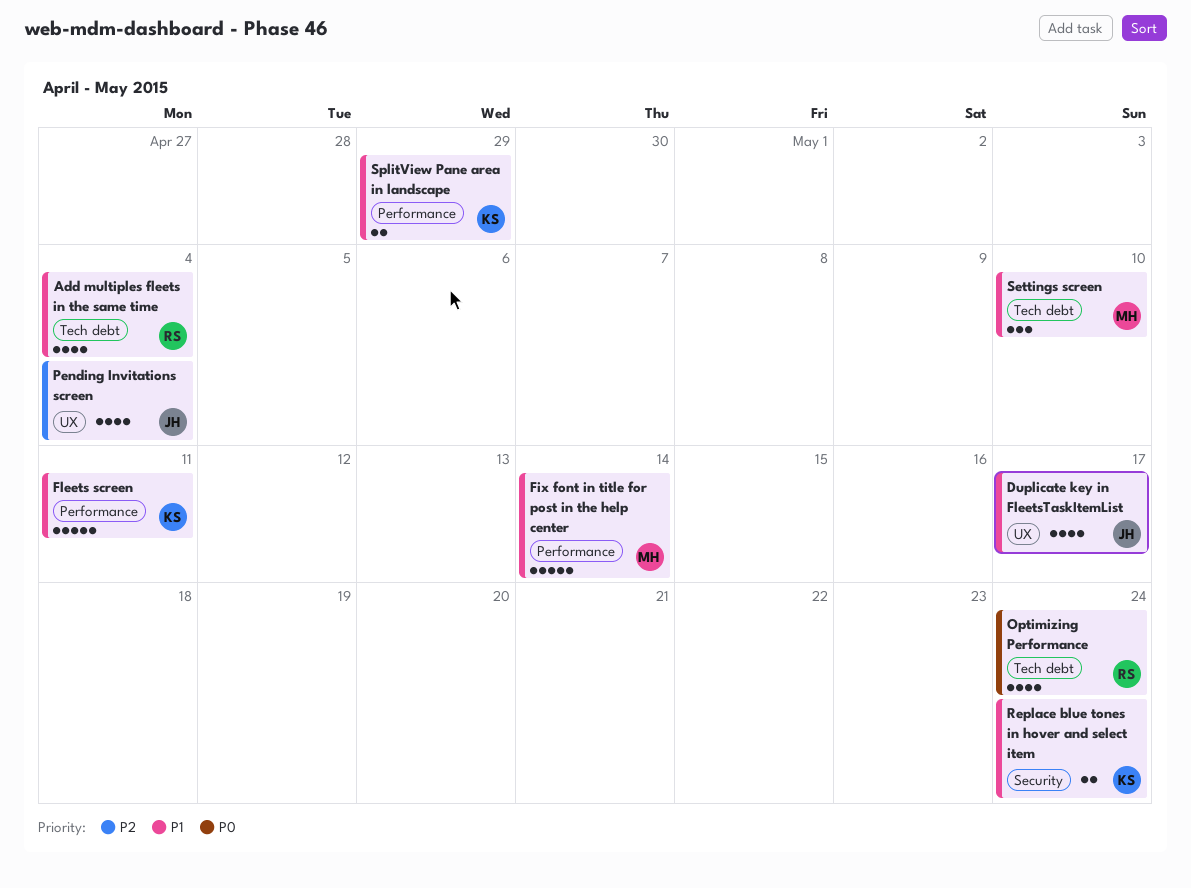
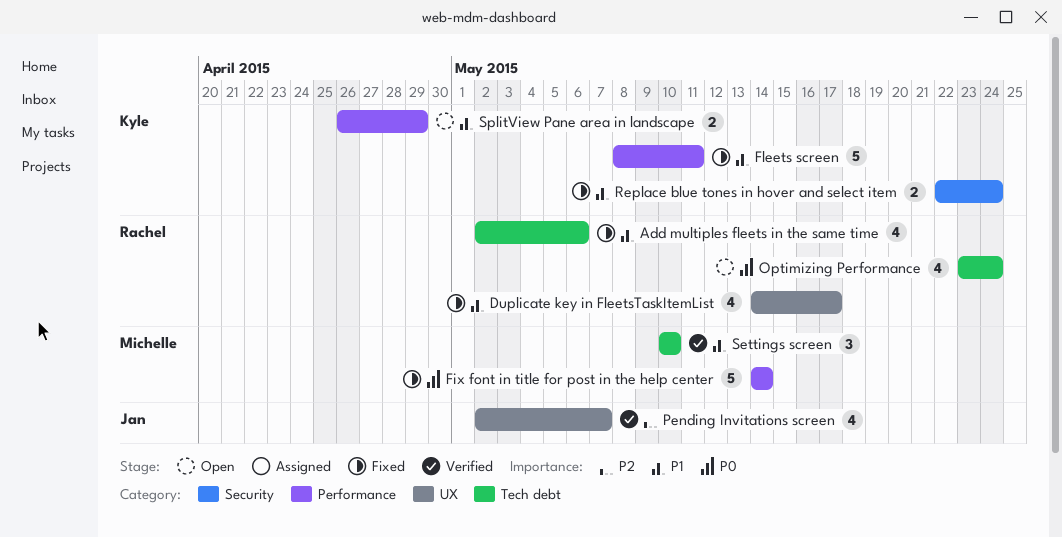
Add multiples fleets in the same time, due: May 4 -> May 6
Duplicate key in FleetsTaskItemList, owner: Jan -> Rachel
Fix font in title for post in the help center, priority: P1 -> P0
Pending Invitations screen, due: May 4 -> May 7

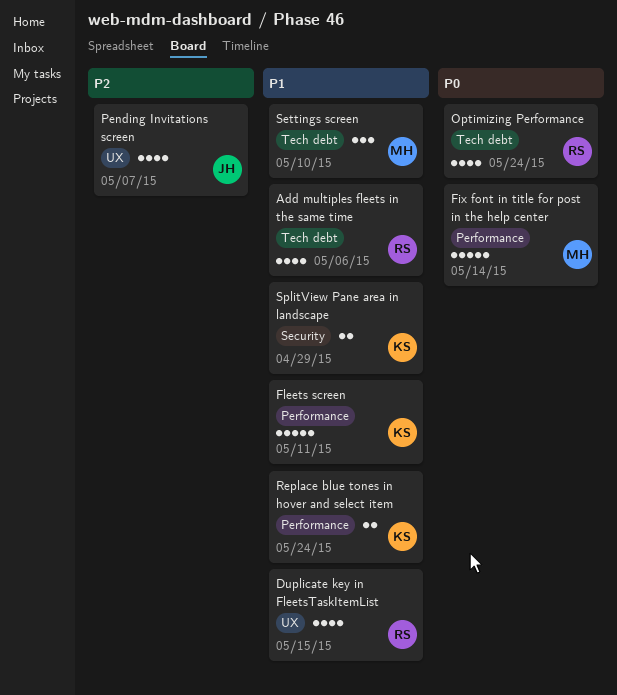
Duplicate key in FleetsTaskItemList, due: May 17 -> May 15
Replace blue tones in hover and select item, label: Security -> Performance
SplitView Pane area in landscape, label: Performance -> Security

